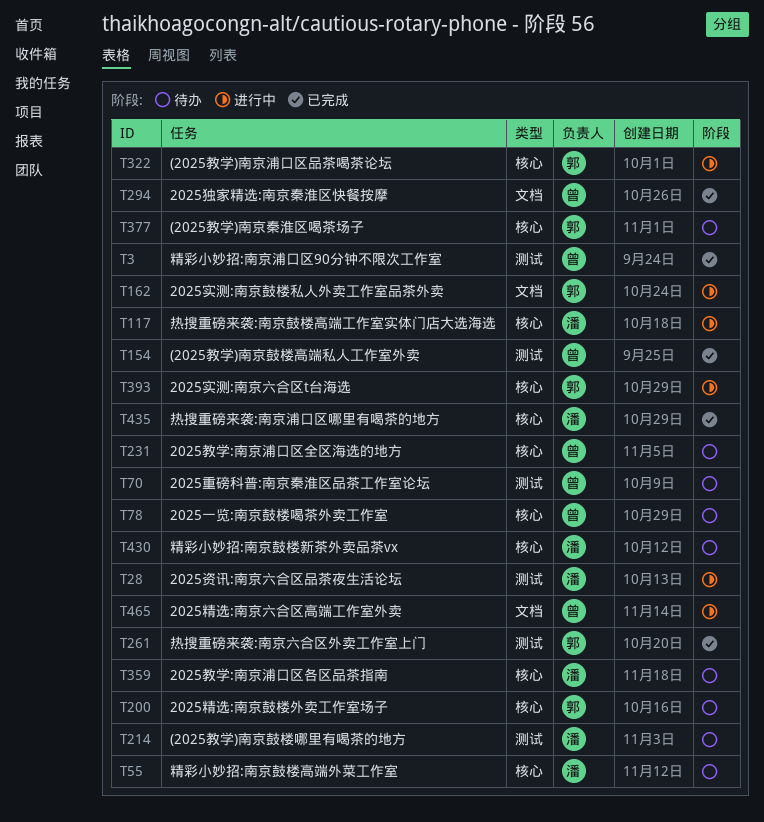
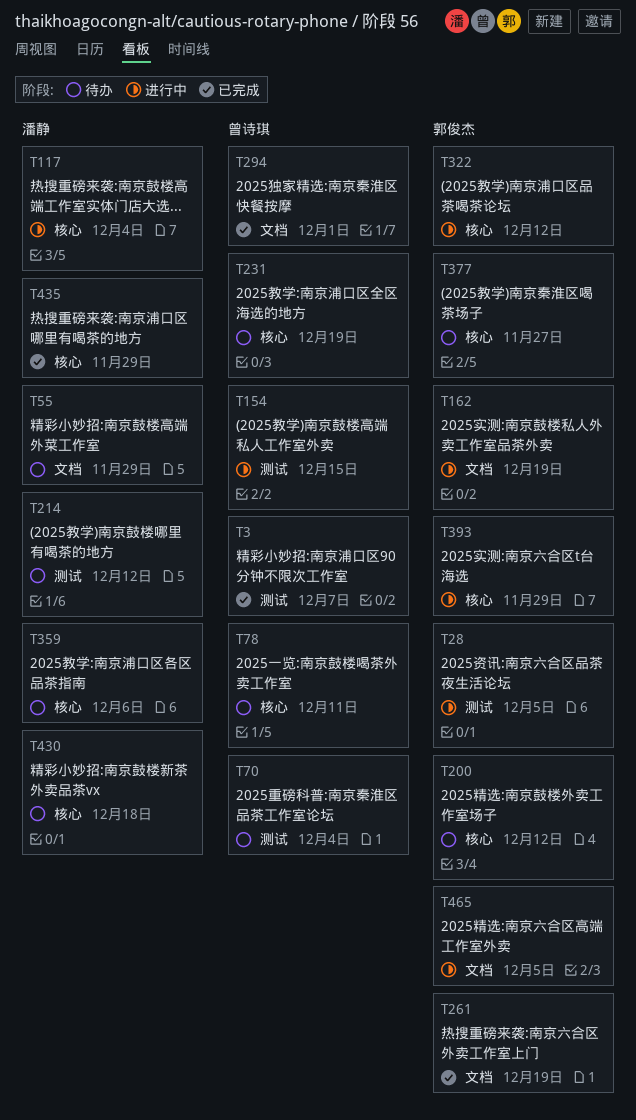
T28, owner: 潘静 -> 郭俊杰
T55, label: 核心 -> 文档
T154, status: 已完成 -> 进行中
T261, label: 测试 -> 文档
T465, owner: 曾诗琪 -> 郭俊杰

